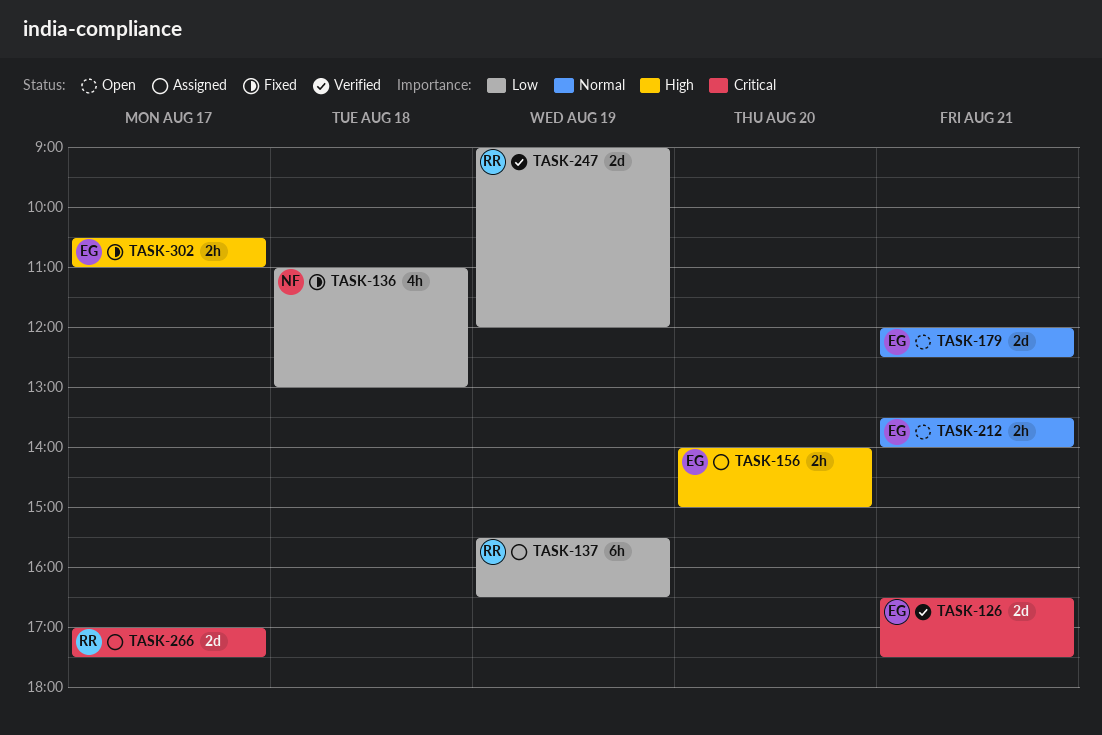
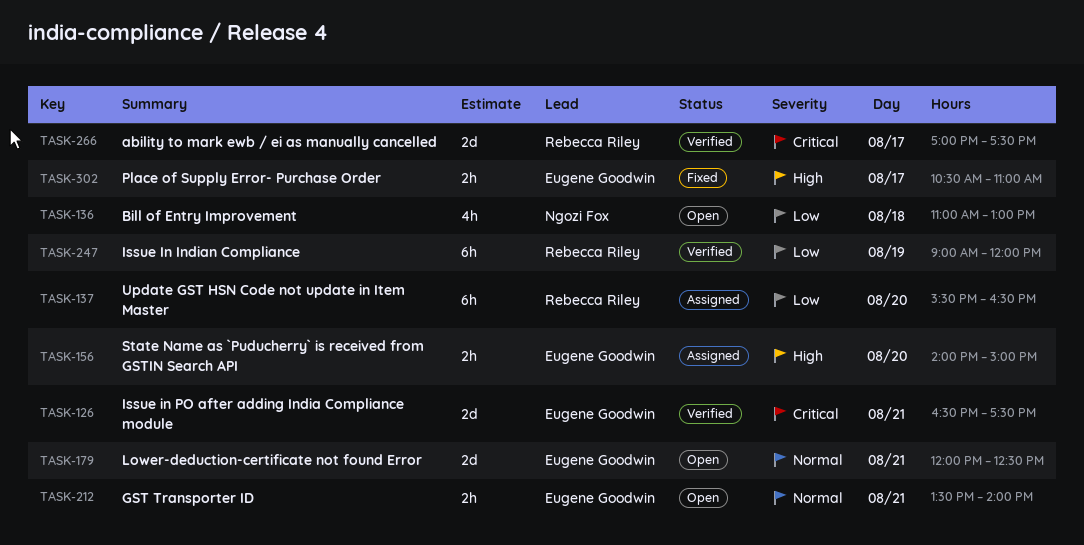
TASK-136, status: Fixed -> Open
TASK-137, day: Aug 19 -> Aug 20
TASK-247, estimate: 2d -> 6h
TASK-266, status: Assigned -> Verified

